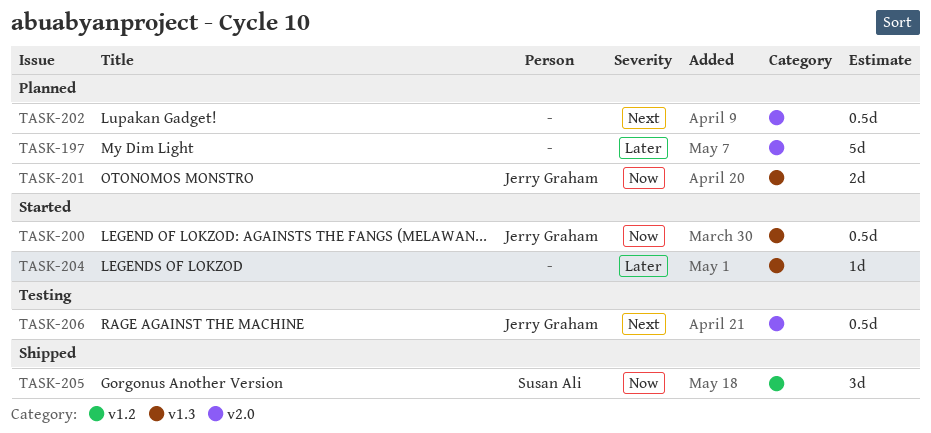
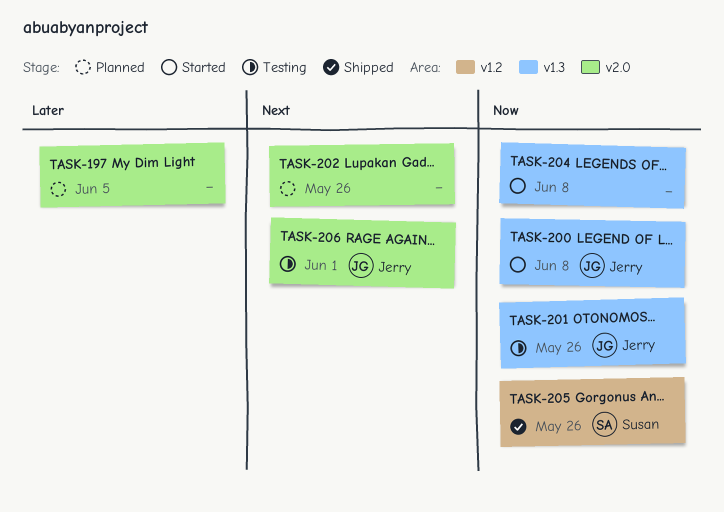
TASK-201, status: Planned -> Testing
TASK-204, priority: Later -> Now

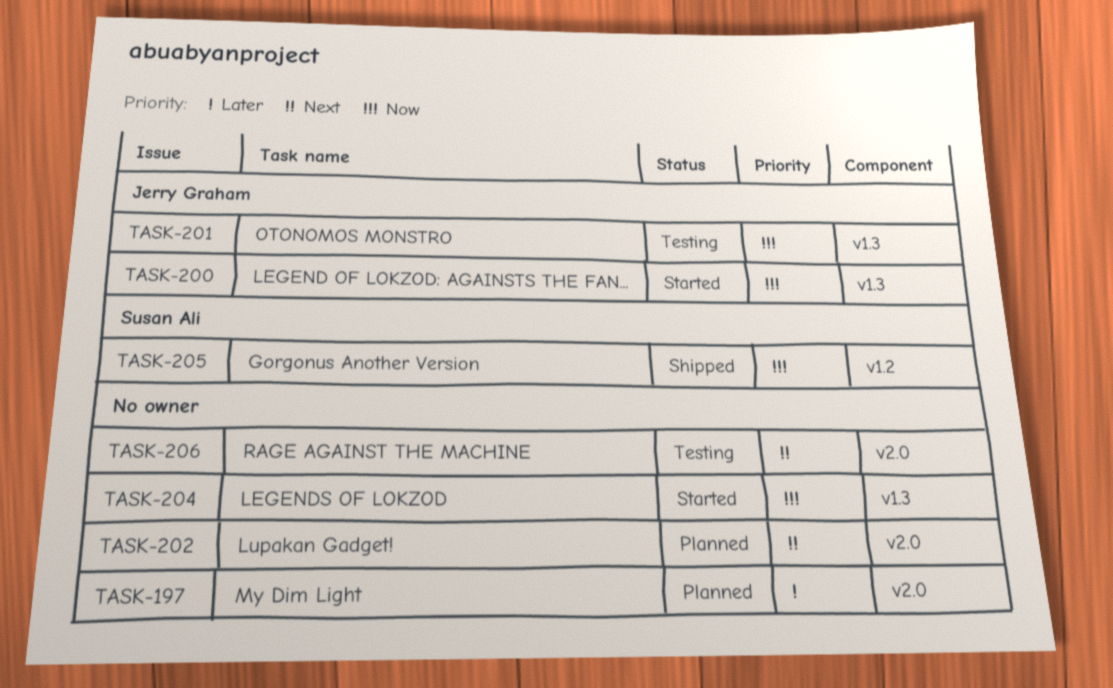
TASK-206, owner: Jerry Graham -> none

